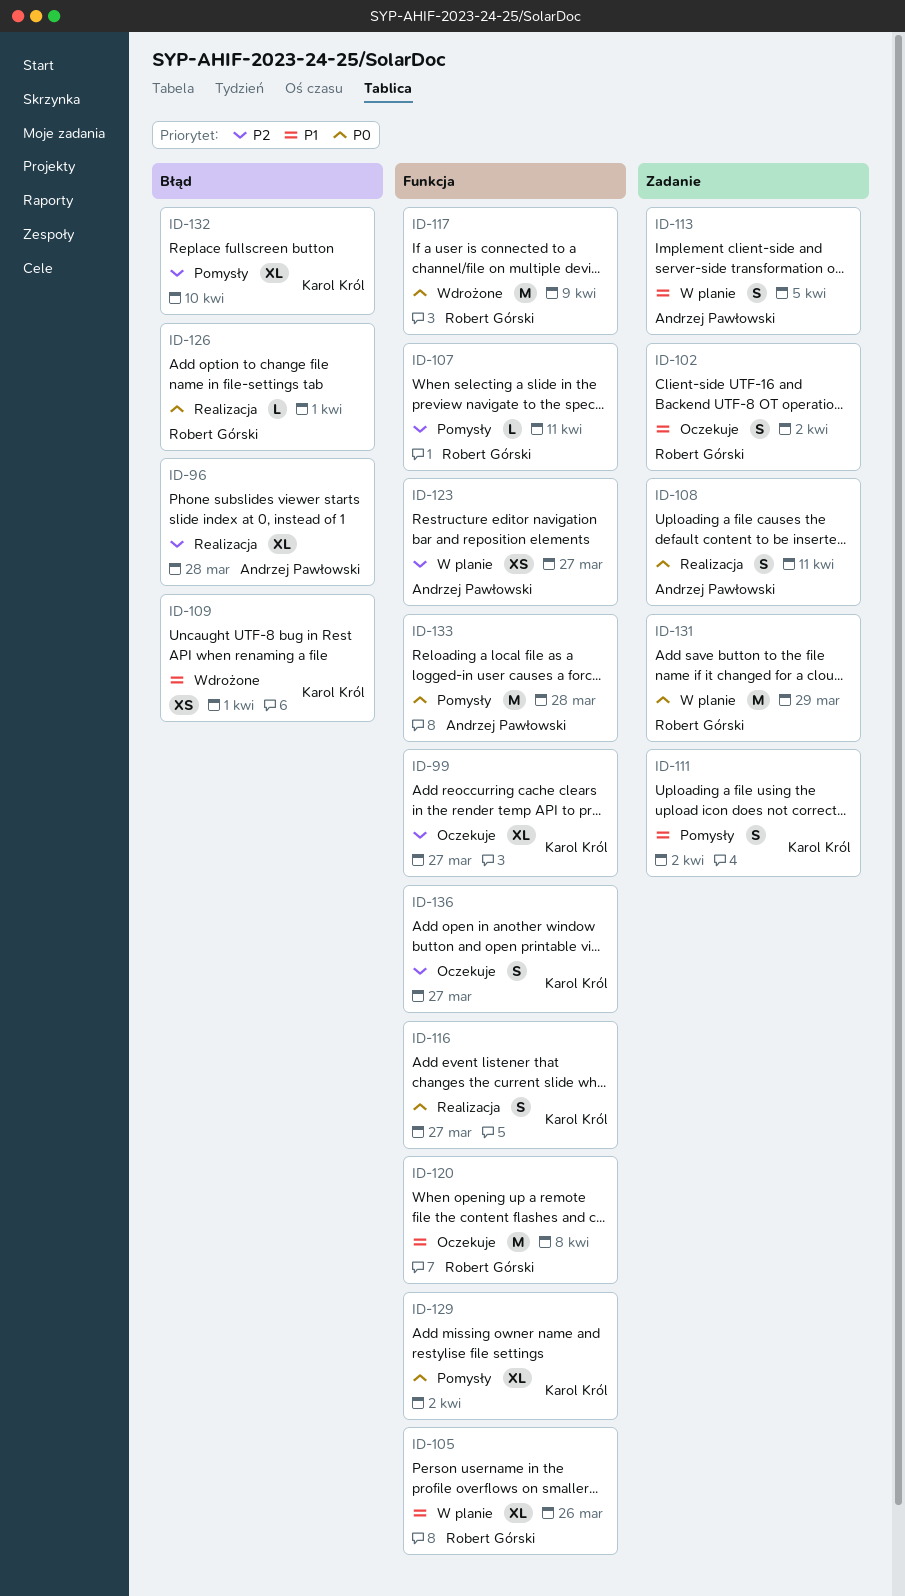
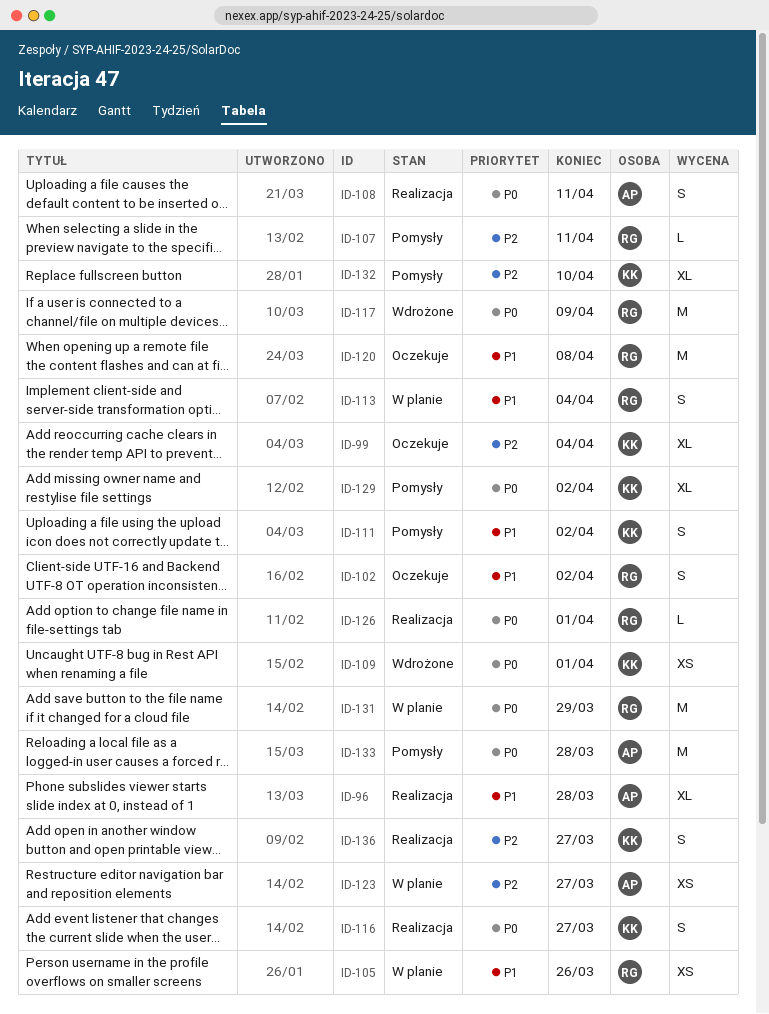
ID-96, priority: P2 -> P1
ID-99, due: Mar 27 -> Apr 4
ID-105, estimate: XL -> XS
ID-109, priority: P1 -> P0
ID-113, owner: Andrzej Pawłowski -> Robert Górski
ID-113, due: Apr 5 -> Apr 4
ID-136, status: Oczekuje -> Realizacja

